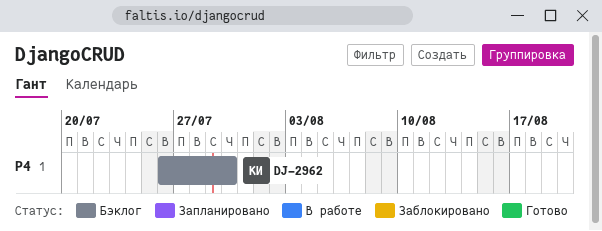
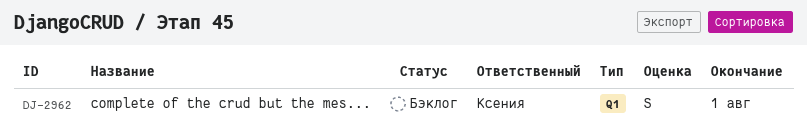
DJ-2962, due: Jul 30 -> Aug 1

